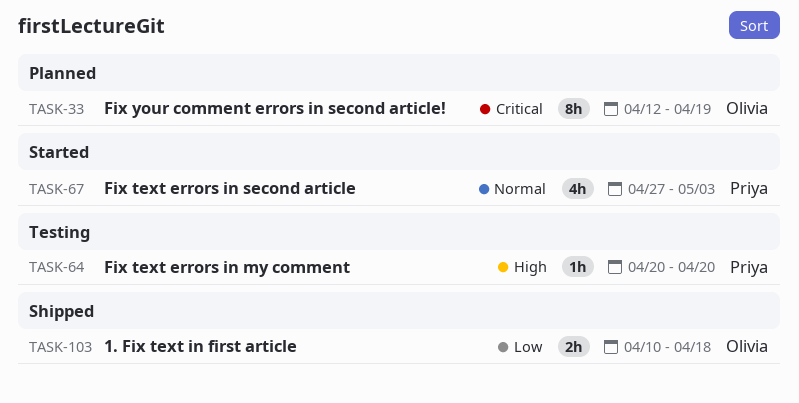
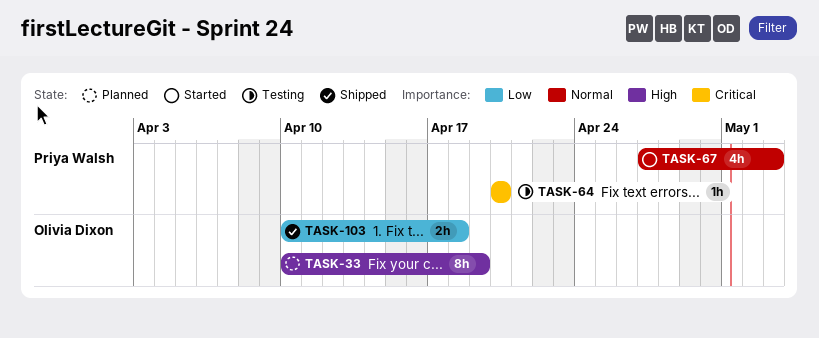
TASK-33, priority: Critical -> High
TASK-33, start: Apr 12 -> Apr 10
TASK-64, priority: High -> Critical

